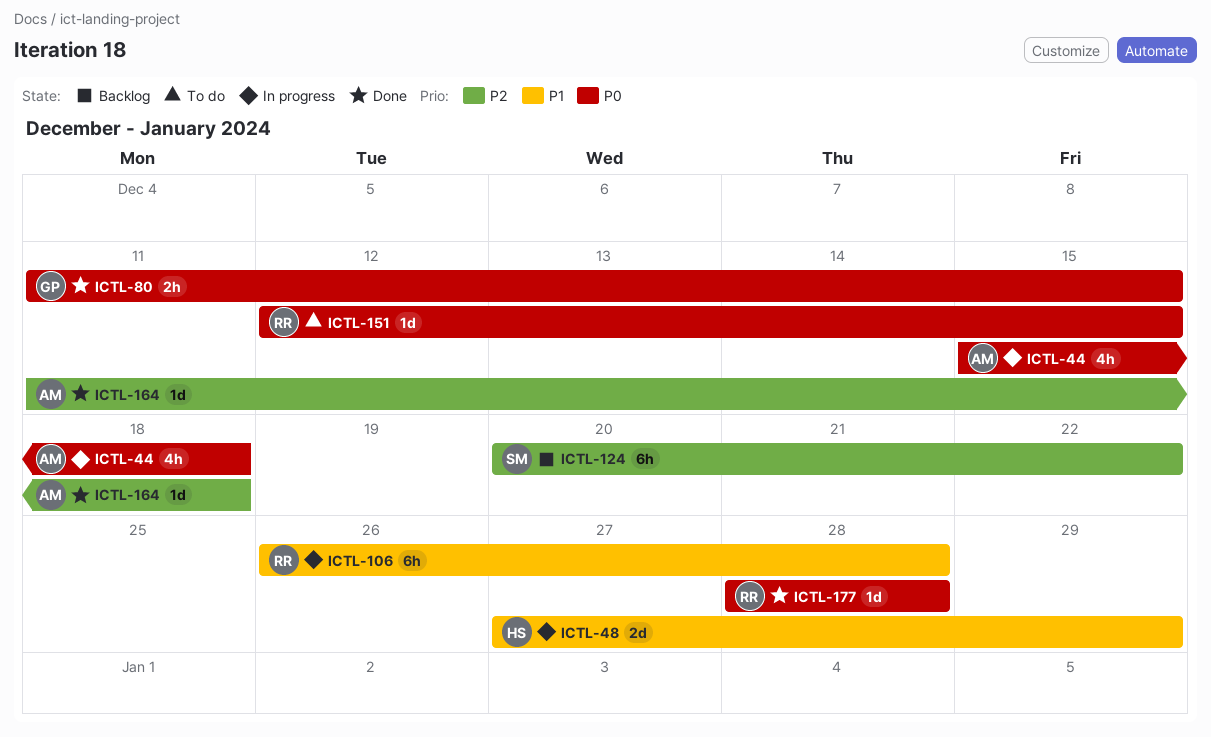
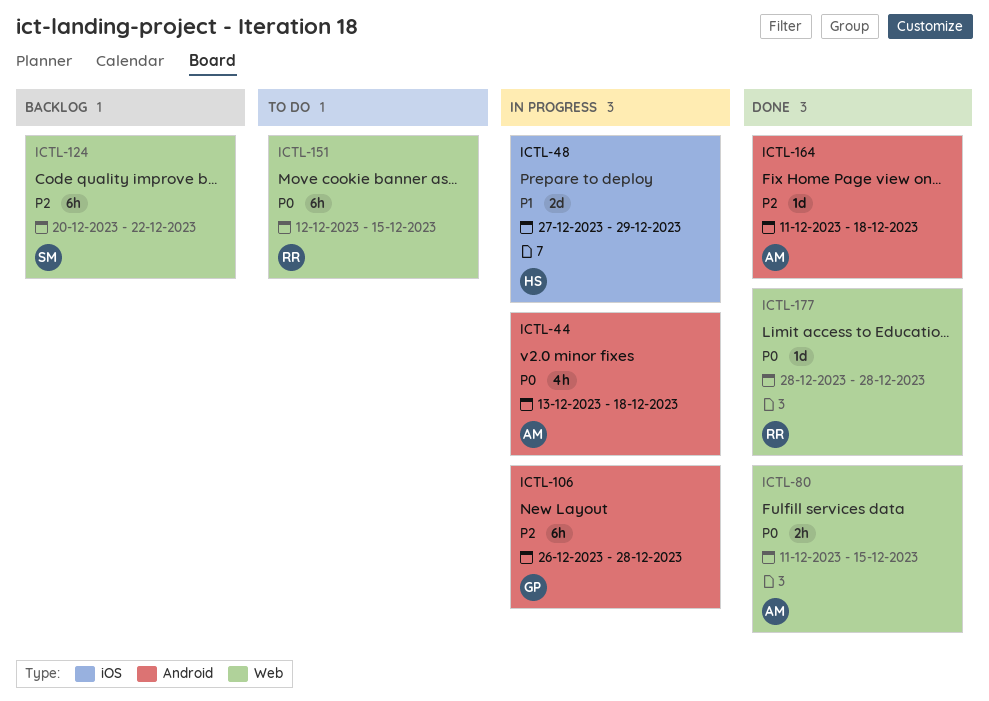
ICTL-44, start: Dec 15 -> Dec 13
ICTL-80, owner: GP -> AM
ICTL-106, owner: RR -> GP
ICTL-106, priority: P1 -> P2
ICTL-151, estimate: 1d -> 6h

